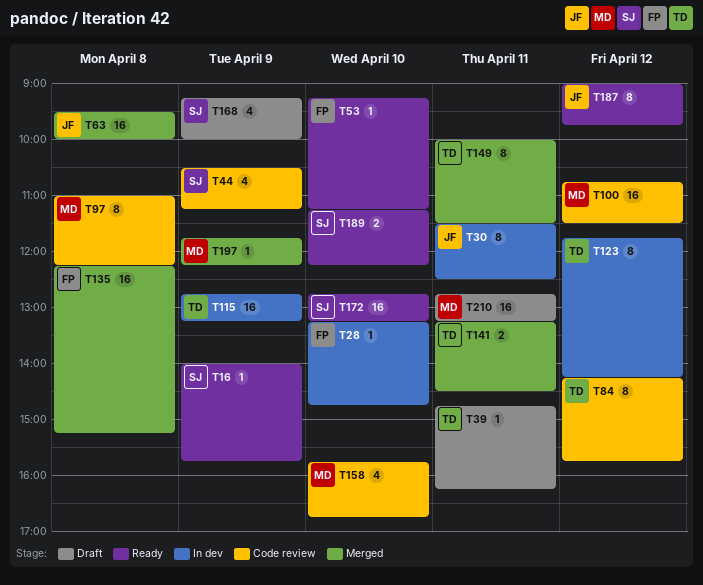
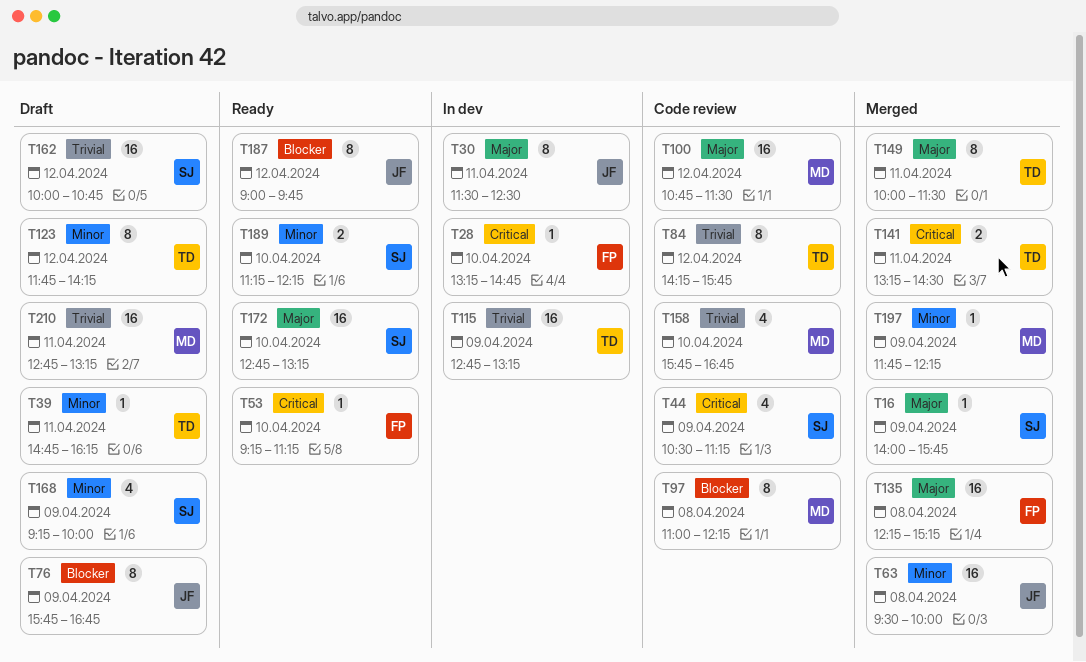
T16, status: Ready -> Merged
T76: none -> present
T123, status: In dev -> Draft
T162: none -> present

